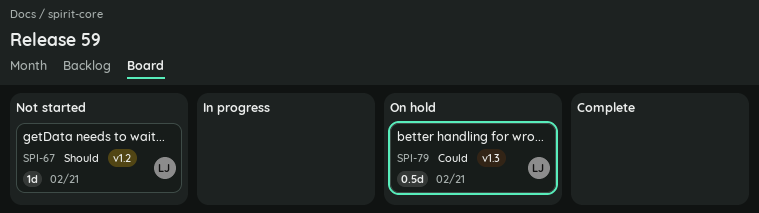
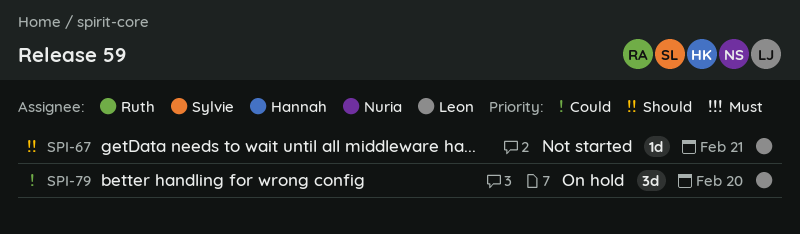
SPI-79, estimate: 0.5d -> 3d
SPI-79, due: Feb 21 -> Feb 20

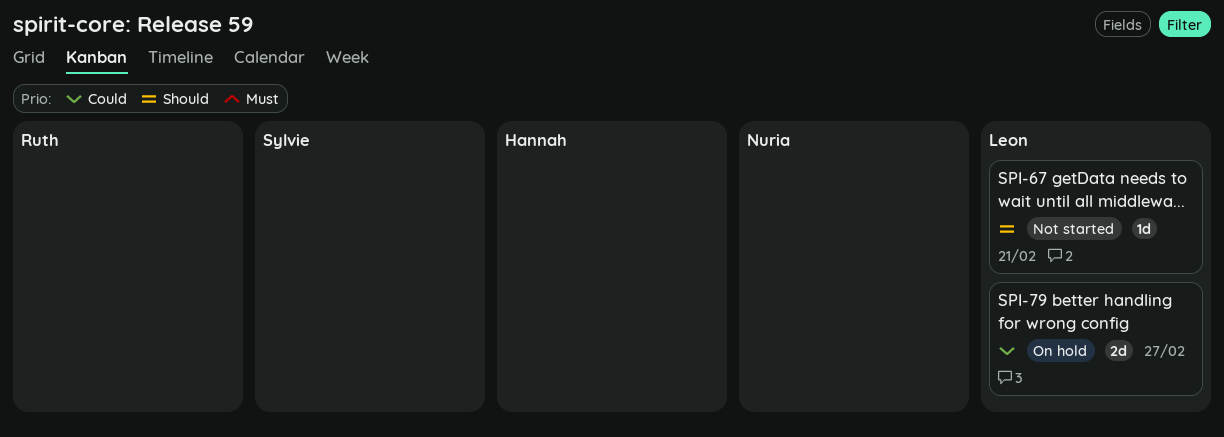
SPI-79, estimate: 3d -> 2d
SPI-79, due: Feb 20 -> Feb 27

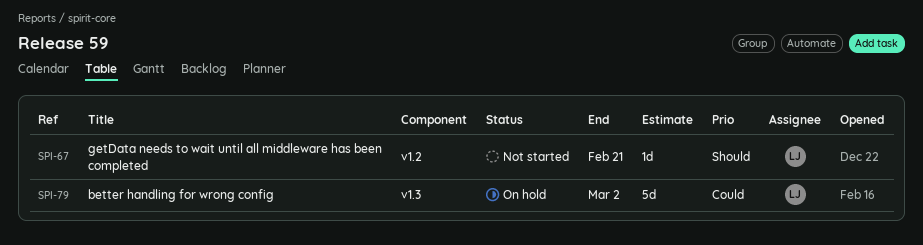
SPI-79, estimate: 2d -> 5d
SPI-79, due: Feb 27 -> Mar 2

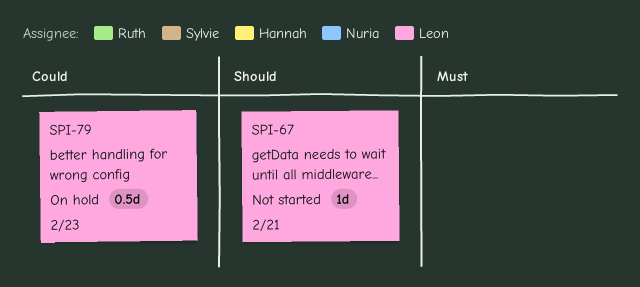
SPI-79, estimate: 5d -> 0.5d
SPI-79, due: Mar 2 -> Feb 23

